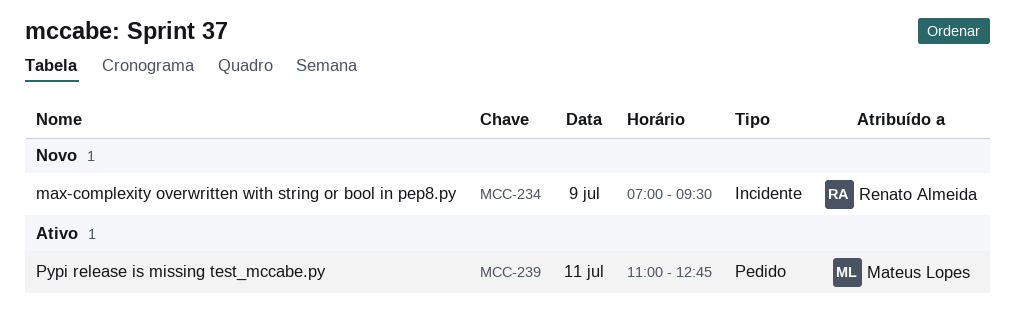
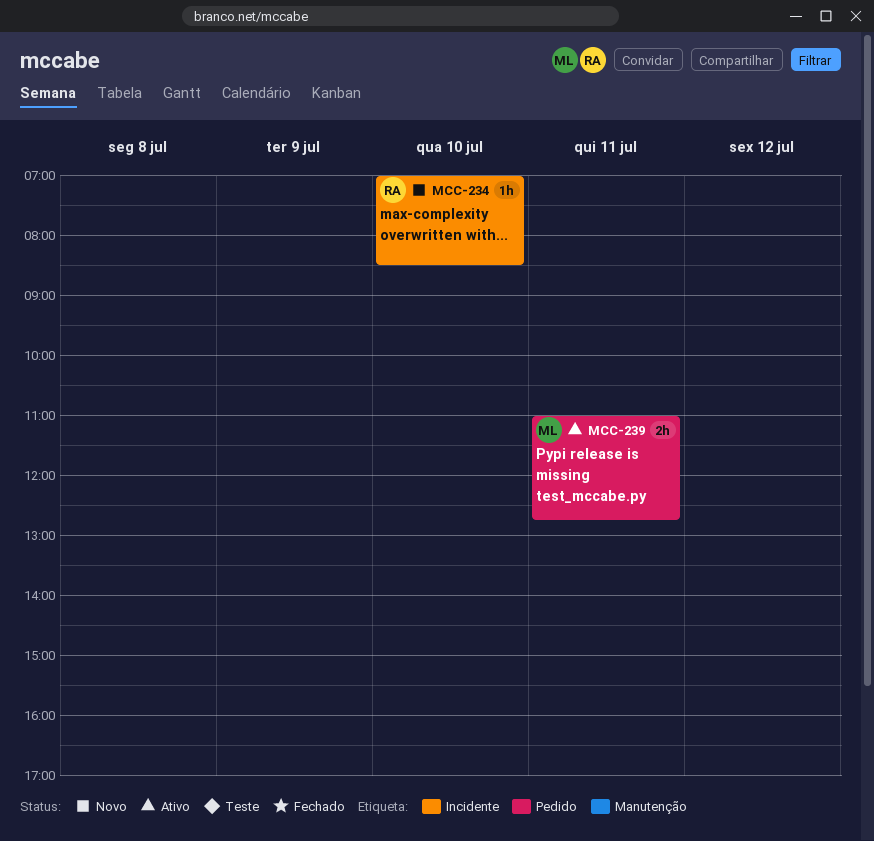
MCC-234, day: Jul 9 -> Jul 10
MCC-234, ends: 09:30 -> 08:30

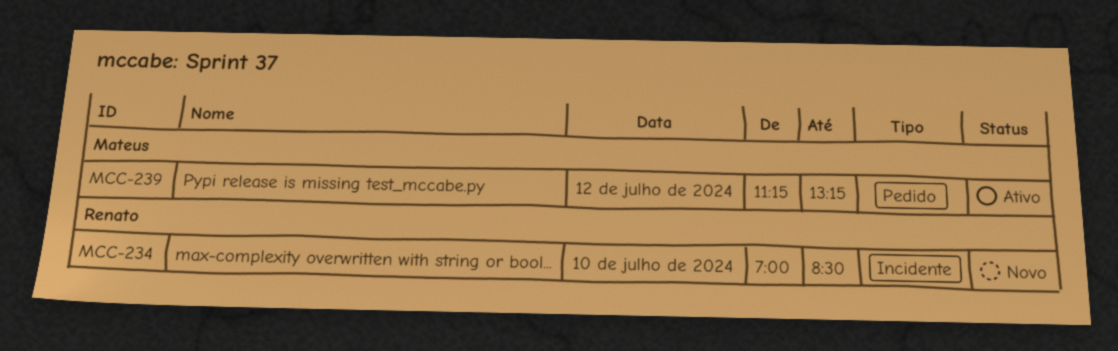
MCC-239, day: Jul 11 -> Jul 12
MCC-239, begins: 11:00 -> 11:15
MCC-239, ends: 12:45 -> 13:15

